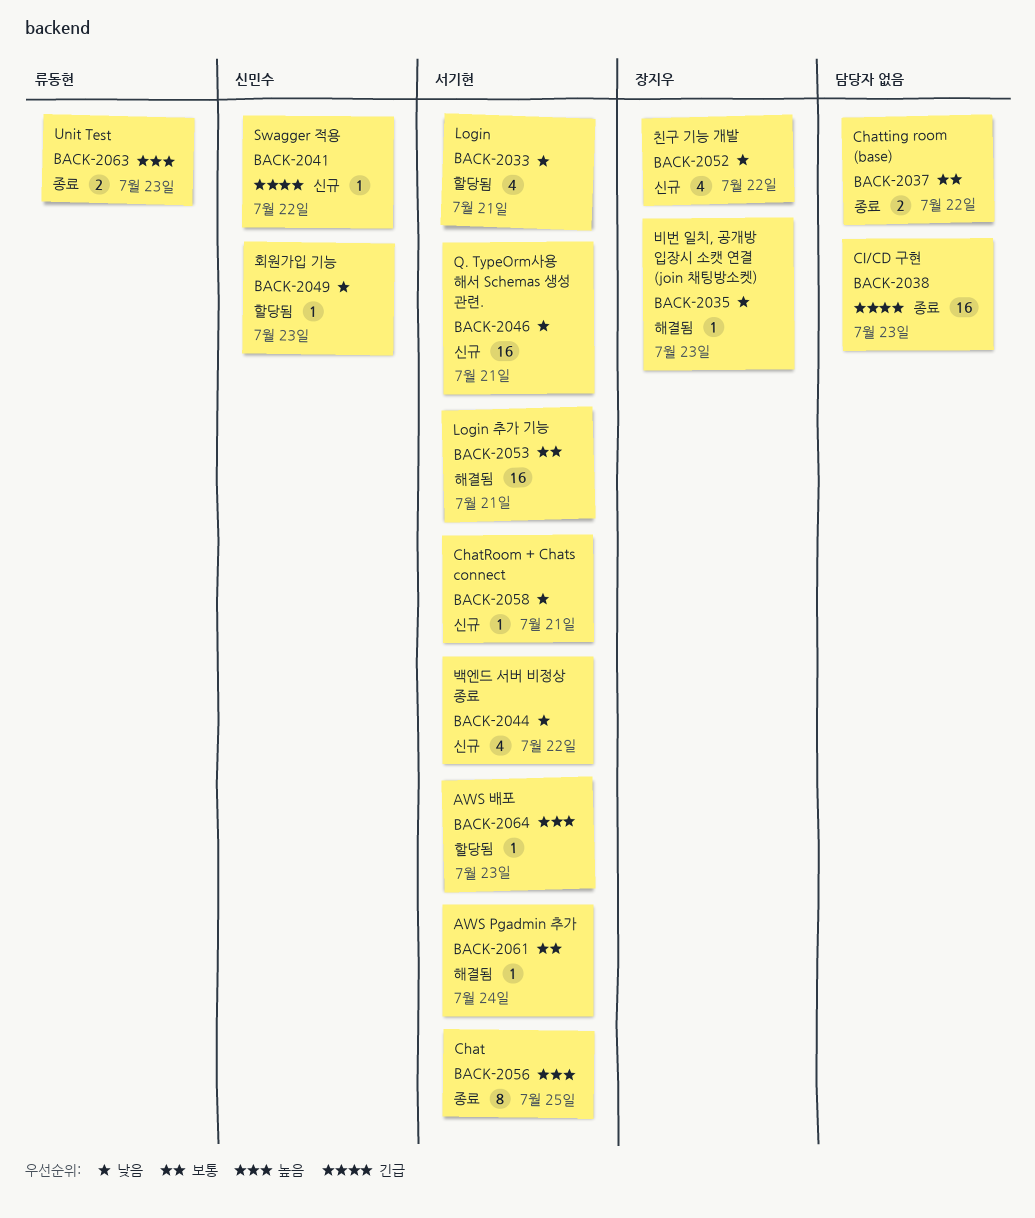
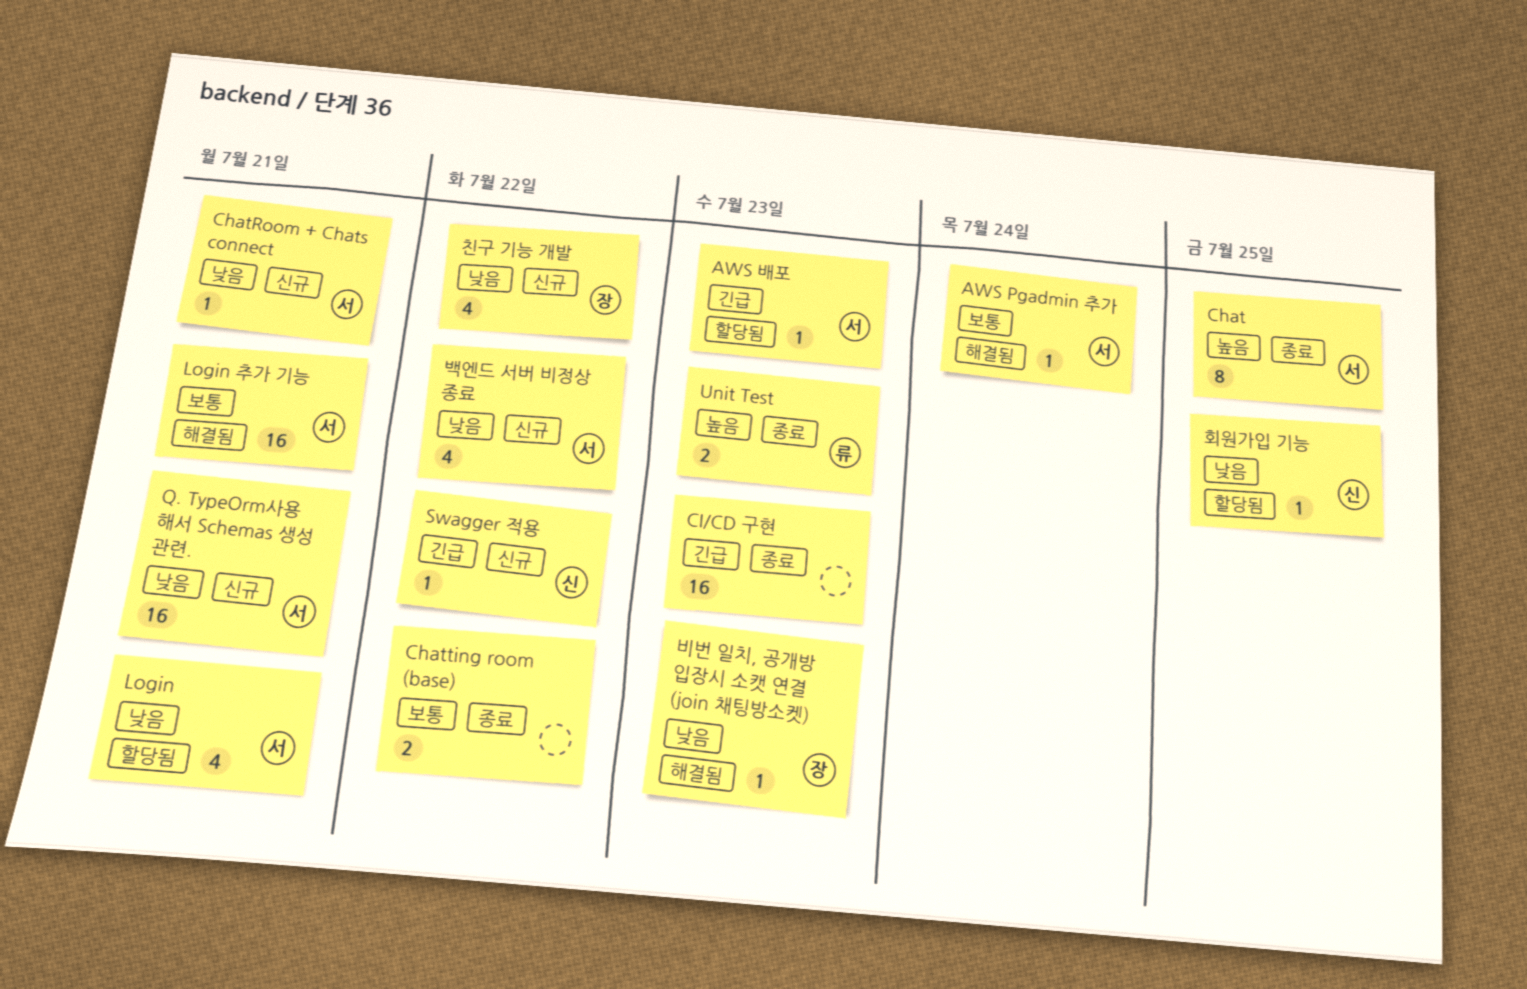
AWS 배포, priority: 높음 -> 긴급
회원가입 기능, due: Jul 23 -> Jul 25

